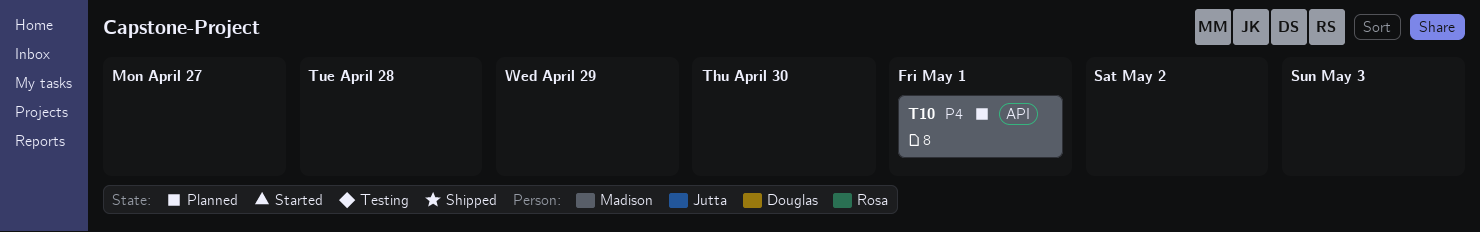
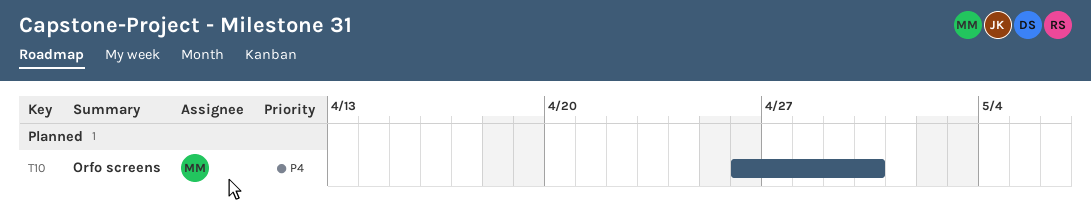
T10, due: May 1 -> Apr 30

